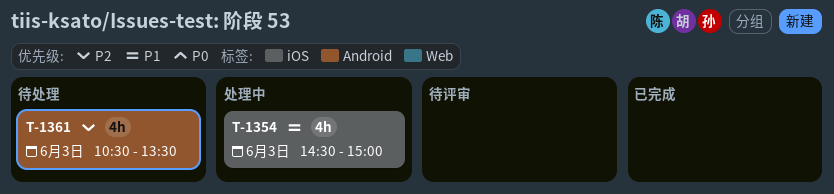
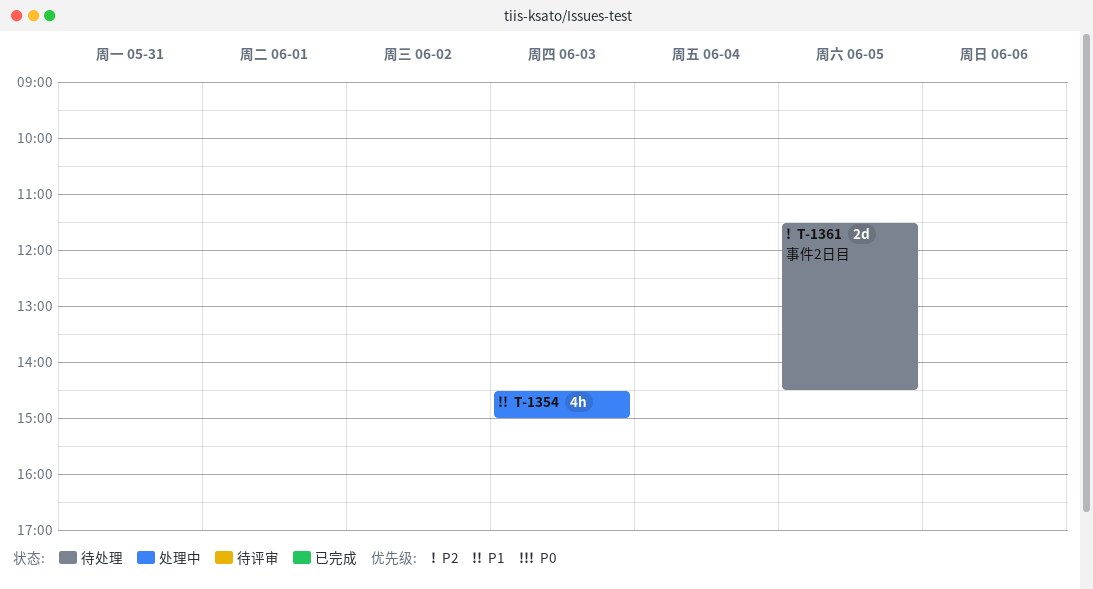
T-1361, estimate: 4h -> 2d
T-1361, day: Jun 3 -> Jun 5
T-1361, begins: 10:30 -> 11:30
T-1361, ends: 13:30 -> 14:30

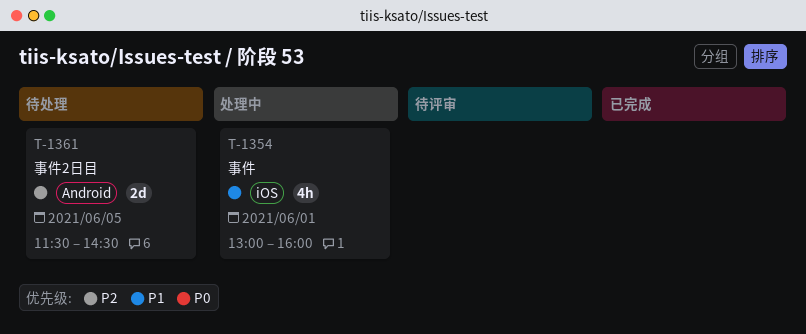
T-1354, day: Jun 3 -> Jun 1
T-1354, begins: 14:30 -> 13:00
T-1354, ends: 15:00 -> 16:00

